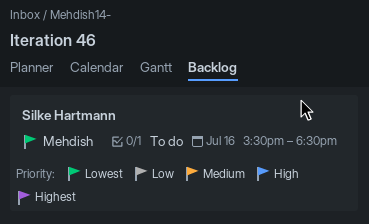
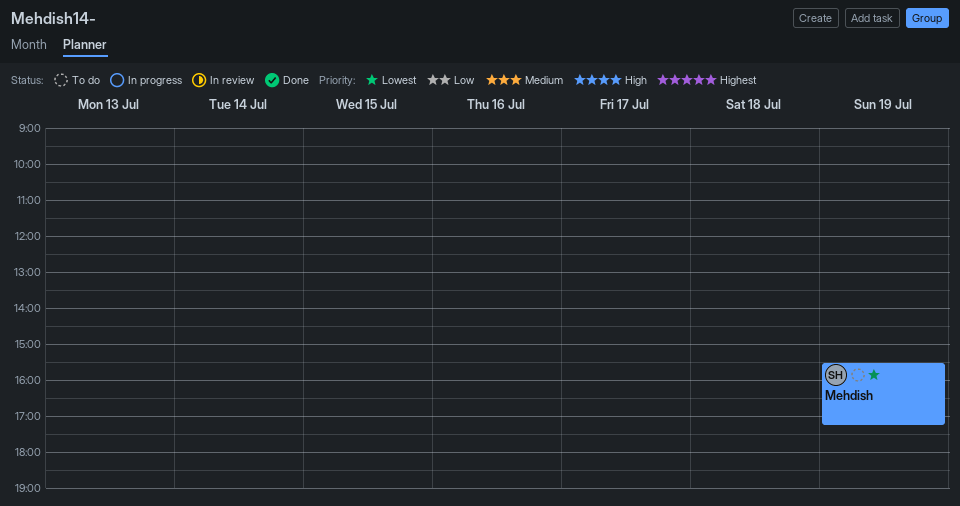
Mehdish, day: Jul 16 -> Jul 19
Mehdish, ends: 18:30 -> 17:15

